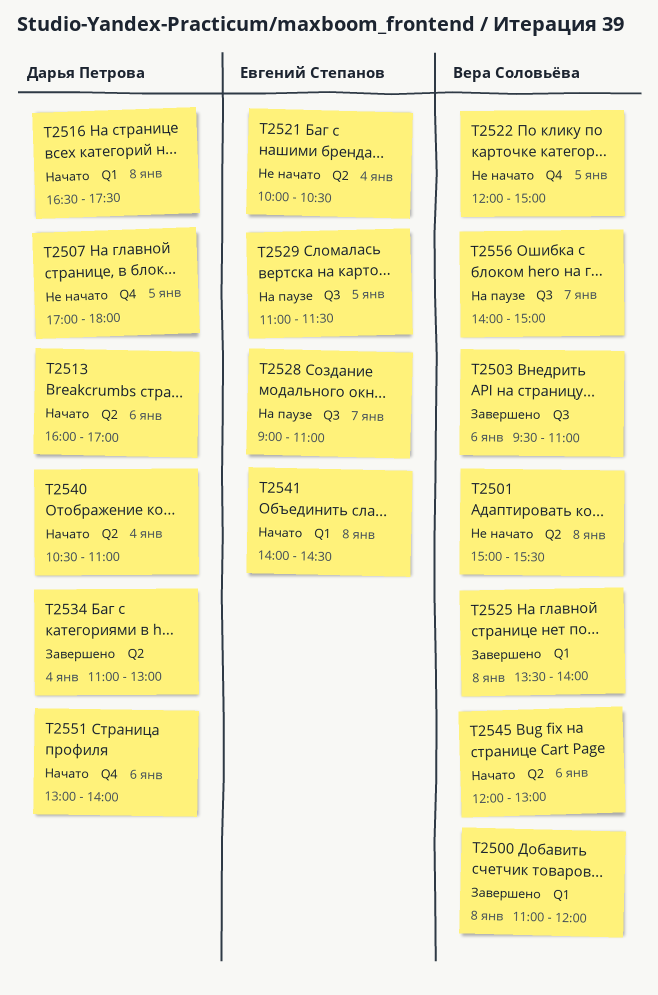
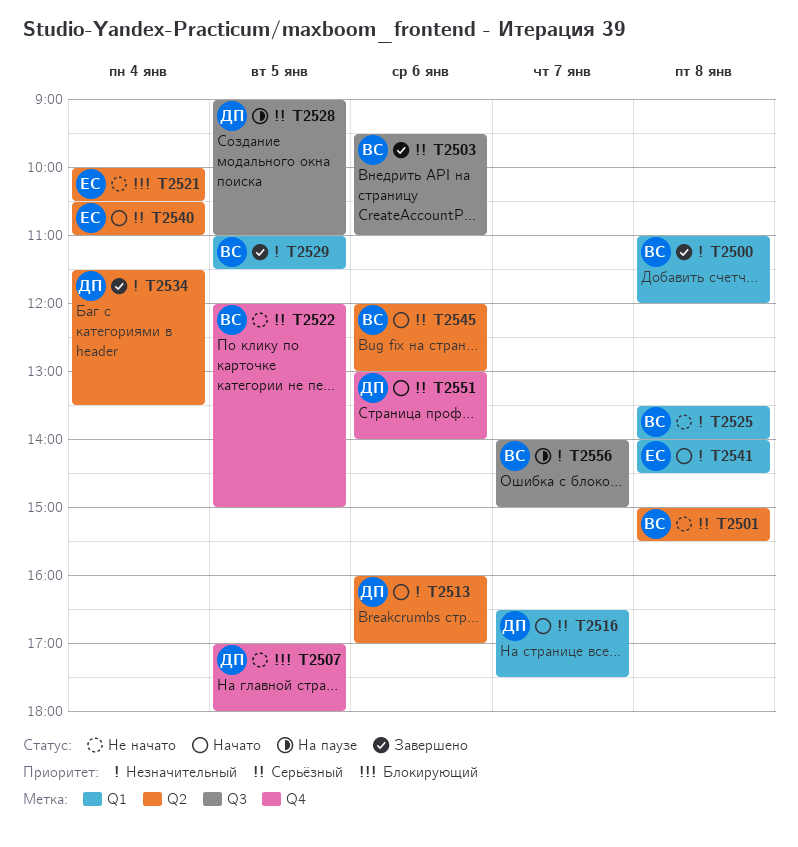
T2516, day: Jan 8 -> Jan 7
T2525, status: Завершено -> Не начато
T2528, owner: Евгений Степанов -> Дарья Петрова
T2528, day: Jan 7 -> Jan 5
T2529, status: На паузе -> Завершено
T2529, owner: Евгений Степанов -> Вера Соловьёва
T2529, label: Q3 -> Q1
T2534, begins: 11:00 -> 11:30
T2534, ends: 13:00 -> 13:30
T2540, owner: Дарья Петрова -> Евгений Степанов

